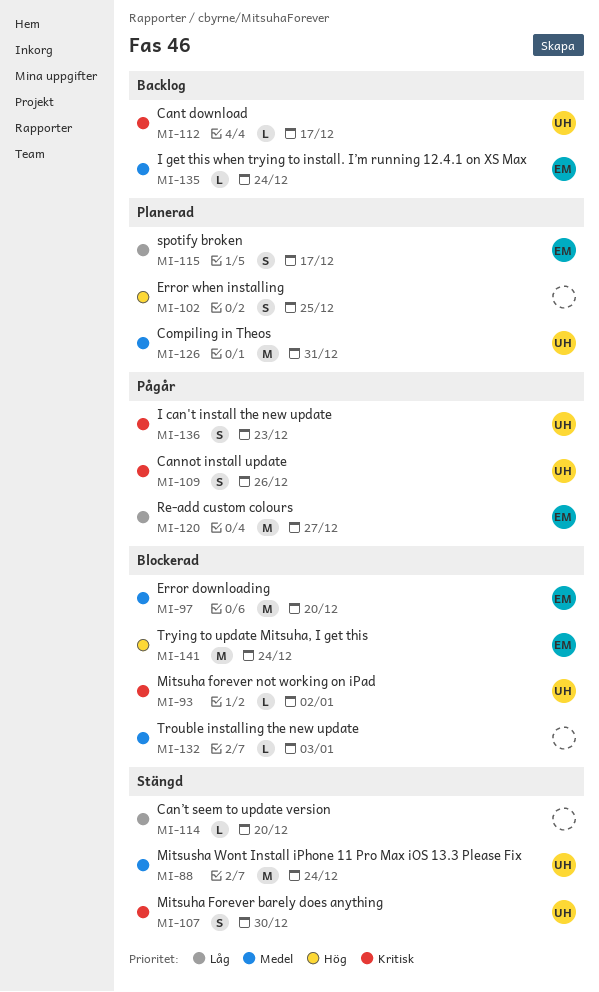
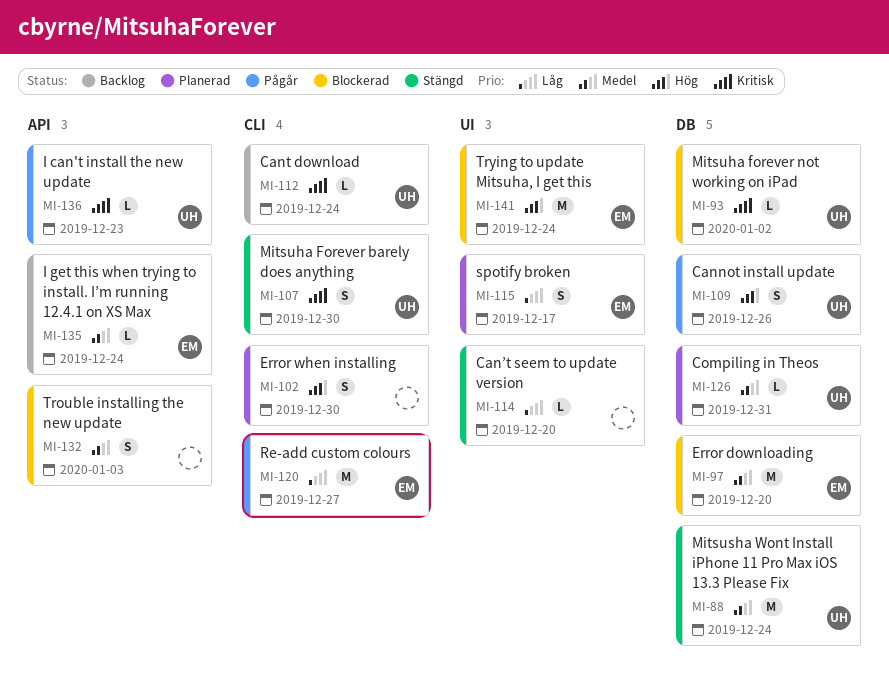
MI-102, due: Dec 25 -> Dec 30
MI-109, priority: Kritisk -> Hög
MI-112, due: Dec 17 -> Dec 24
MI-126, estimate: M -> L
MI-132, estimate: L -> S
MI-136, estimate: S -> L

